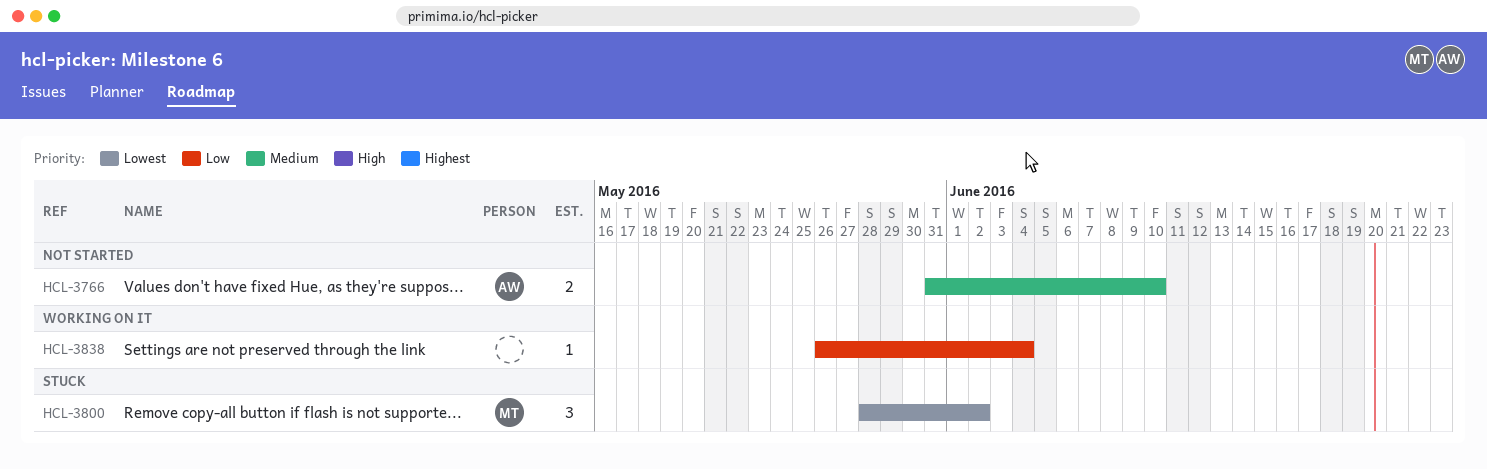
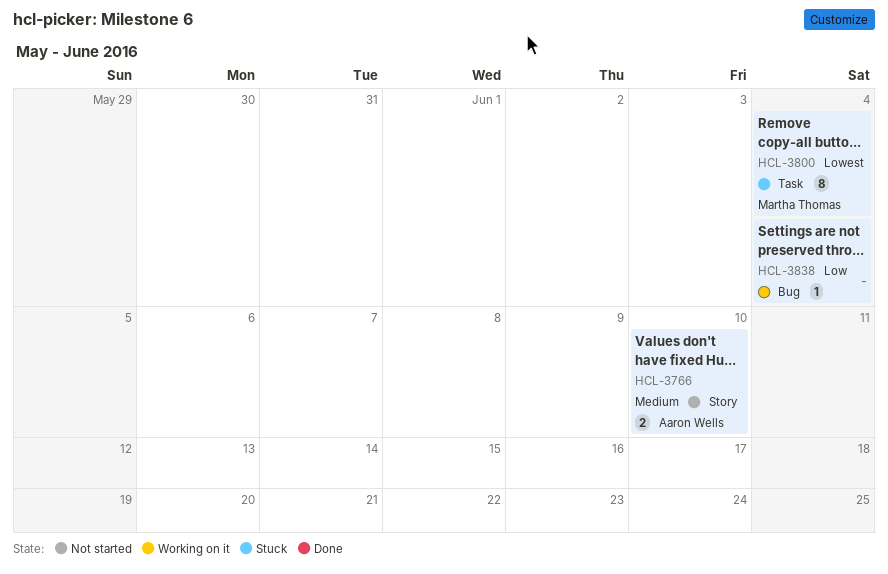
HCL-3800, estimate: 3 -> 8
HCL-3800, due: Jun 2 -> Jun 4

